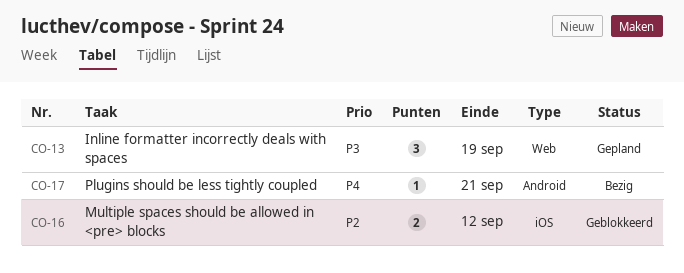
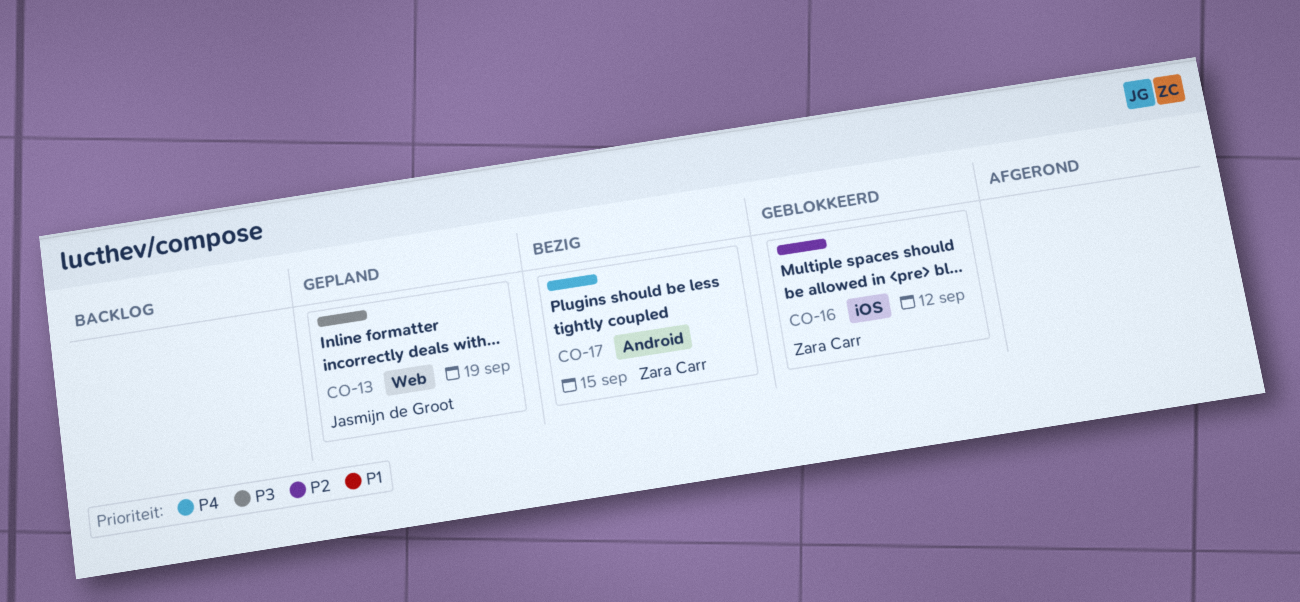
CO-17, due: Sep 21 -> Sep 15

